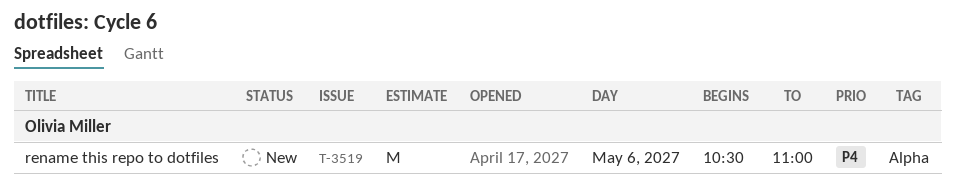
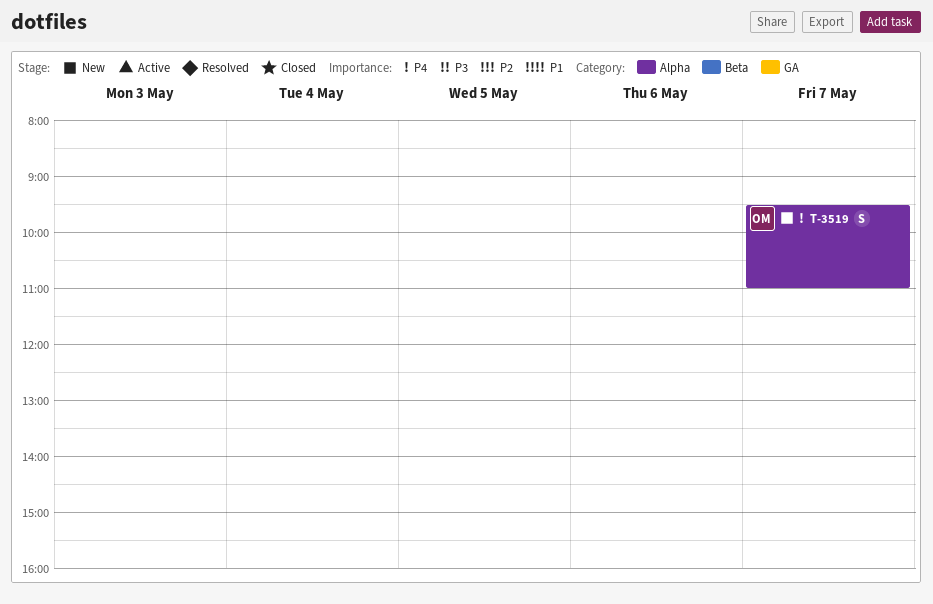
T-3519, estimate: M -> S
T-3519, day: May 6 -> May 7
T-3519, begins: 10:30 -> 09:30

